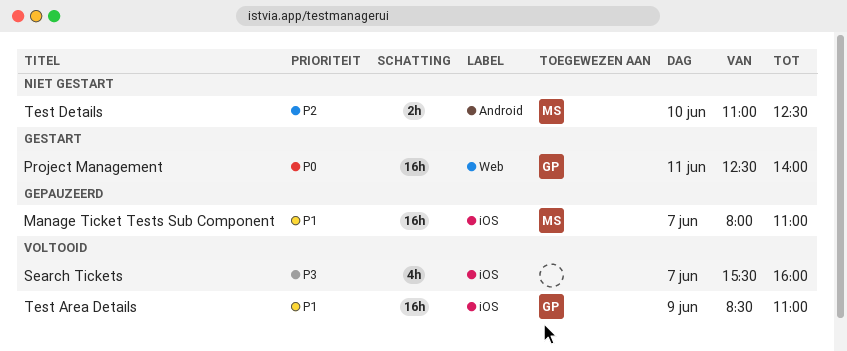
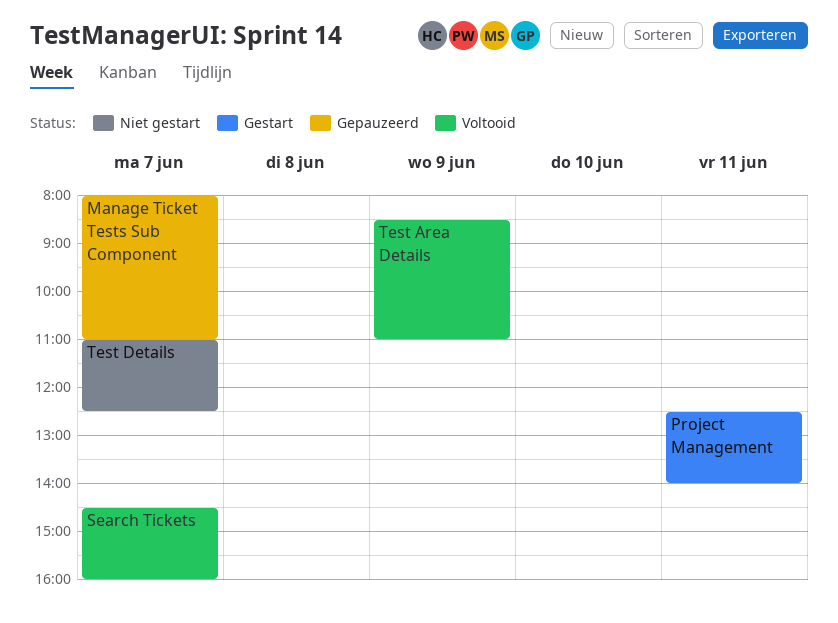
Search Tickets, begins: 15:30 -> 14:30
Test Details, day: Jun 10 -> Jun 7

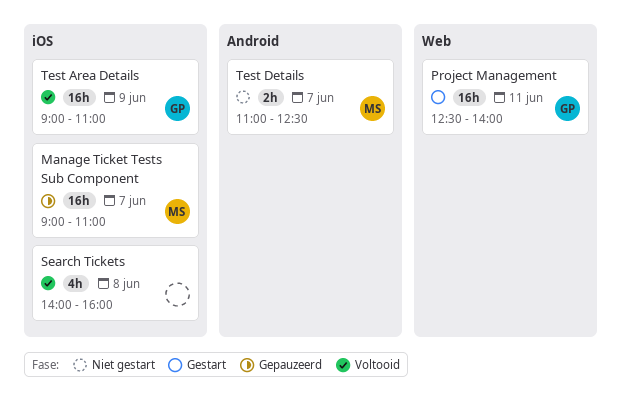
Manage Ticket Tests Sub Component, begins: 08:00 -> 09:00
Search Tickets, day: Jun 7 -> Jun 8
Search Tickets, begins: 14:30 -> 14:00
Test Area Details, begins: 08:30 -> 09:00

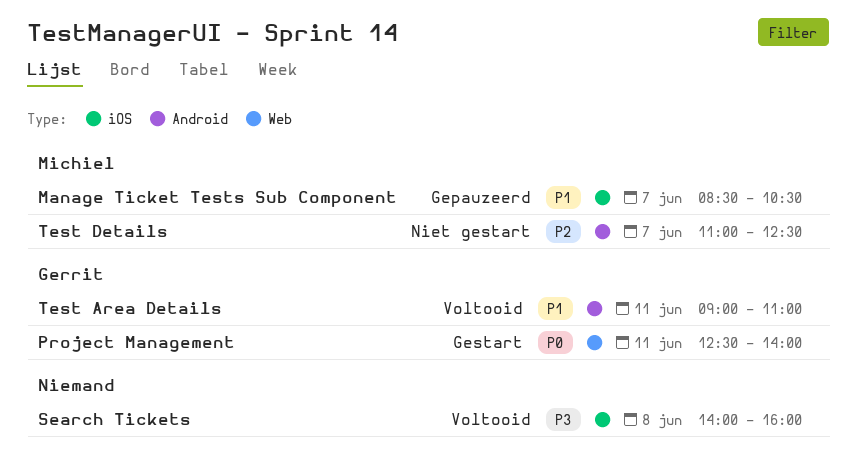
Manage Ticket Tests Sub Component, begins: 09:00 -> 08:30
Manage Ticket Tests Sub Component, ends: 11:00 -> 10:30
Test Area Details, label: iOS -> Android
Test Area Details, day: Jun 9 -> Jun 11

